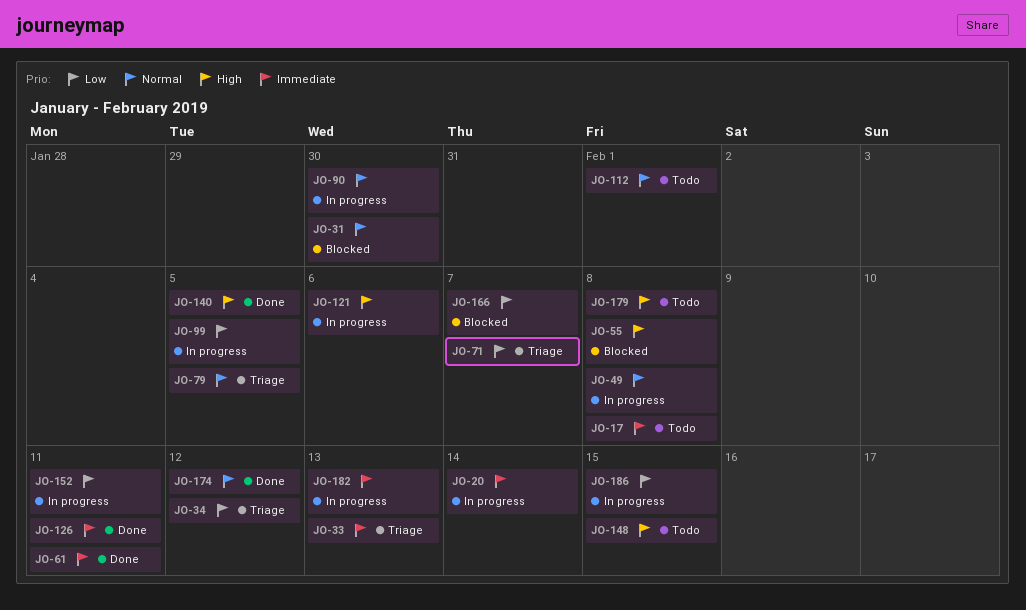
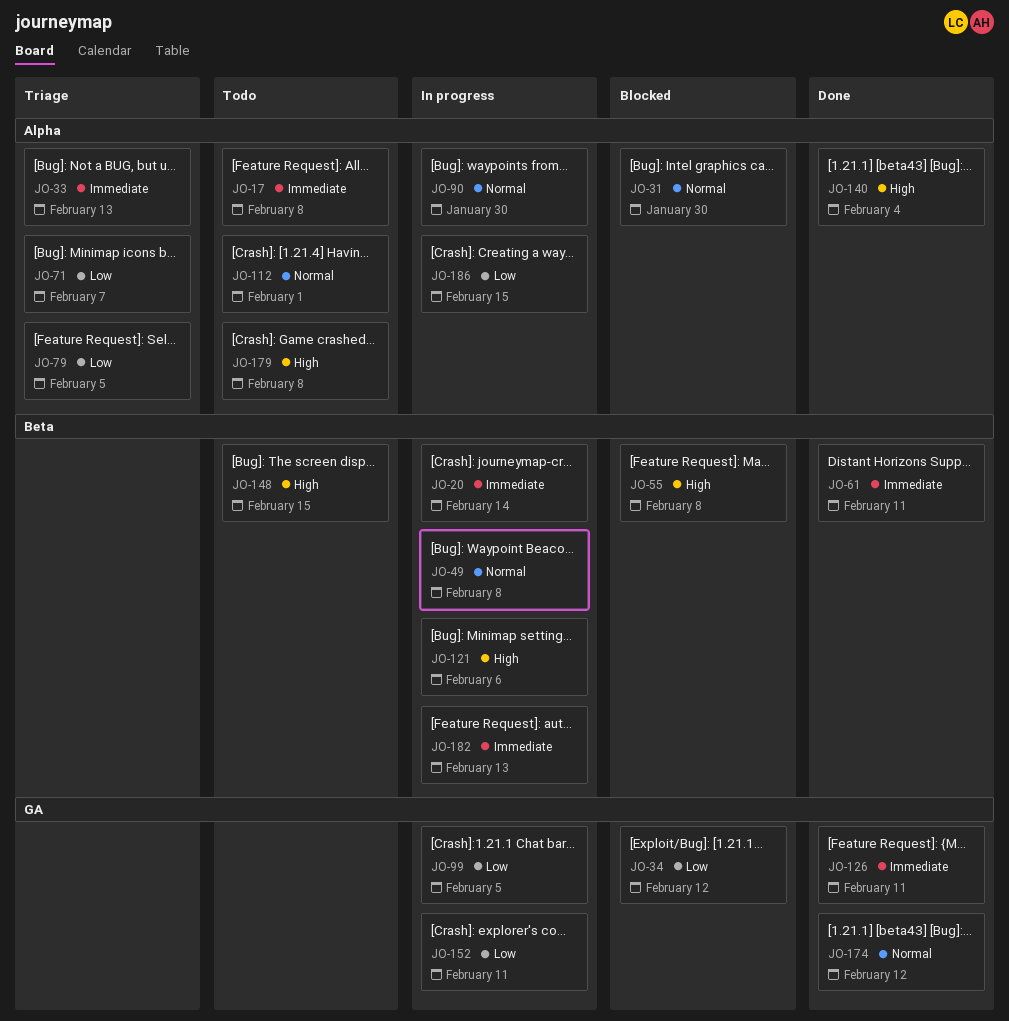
JO-34, status: Triage -> Blocked
JO-79, priority: Normal -> Low
JO-140, due: Feb 5 -> Feb 4
JO-166: present -> none

